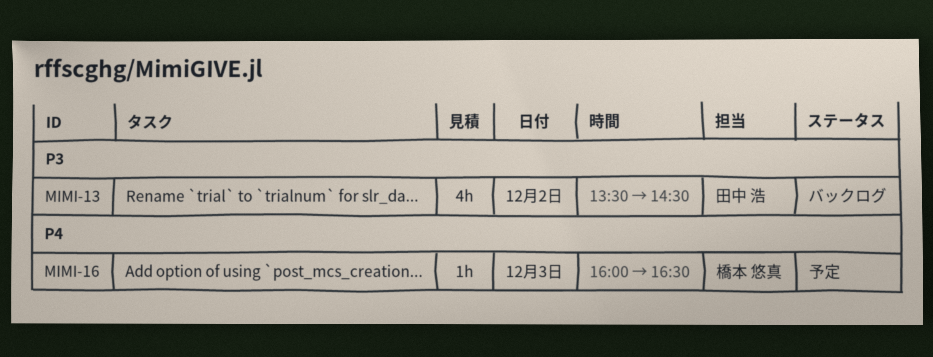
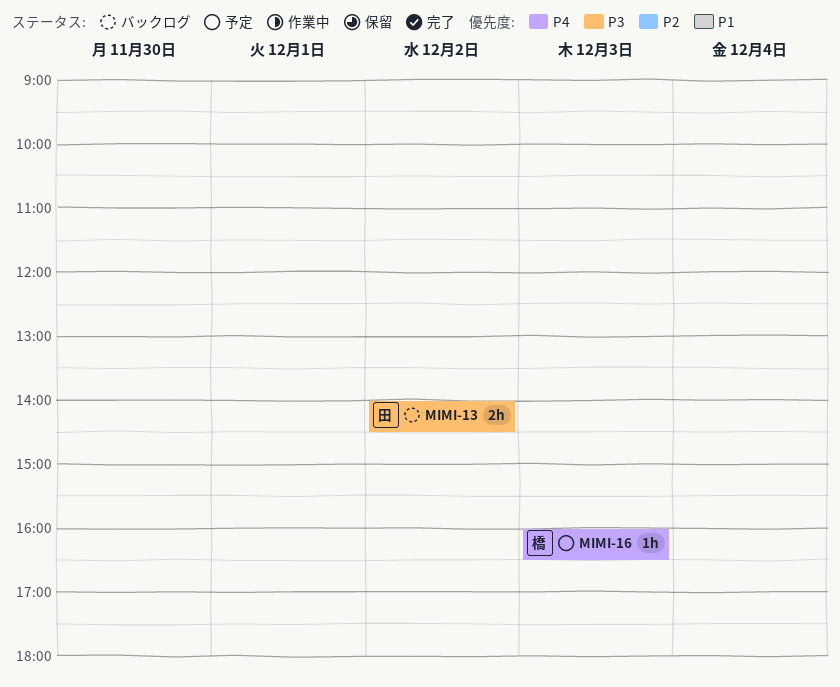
MIMI-13, estimate: 4h -> 2h
MIMI-13, begins: 13:30 -> 14:00

